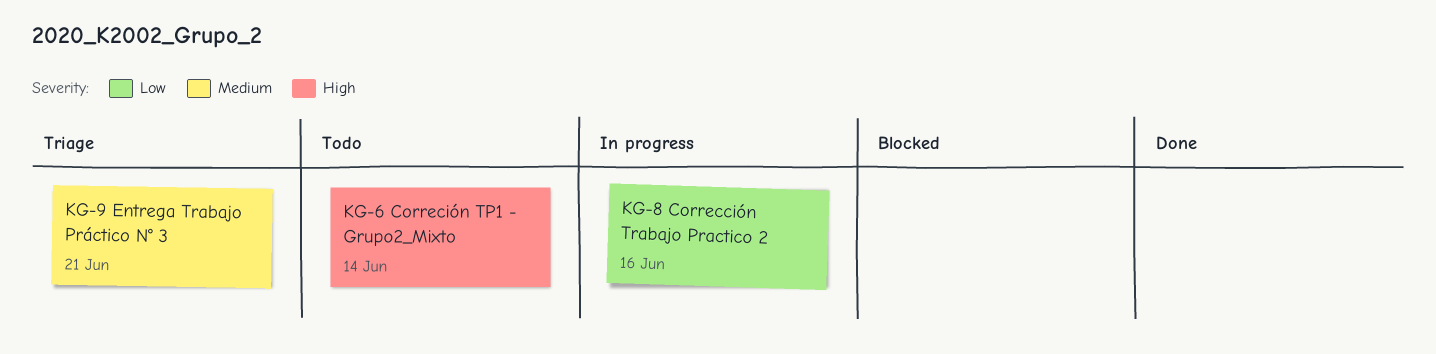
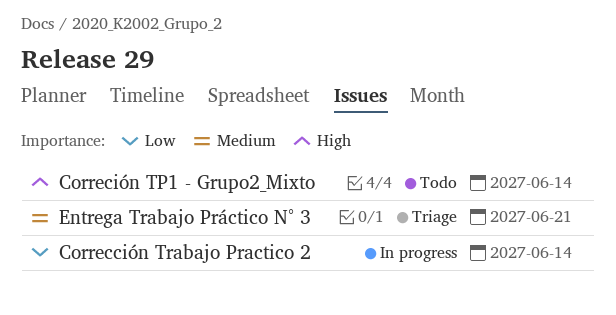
Corrección Trabajo Practico 2, due: Jun 16 -> Jun 14

